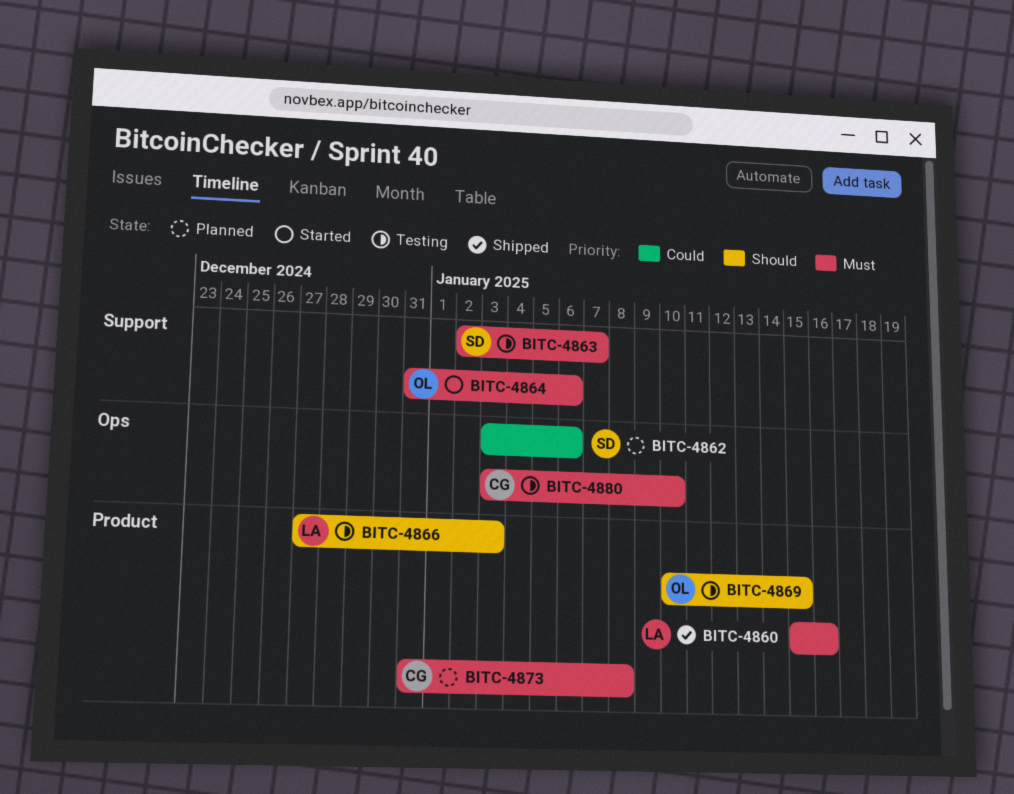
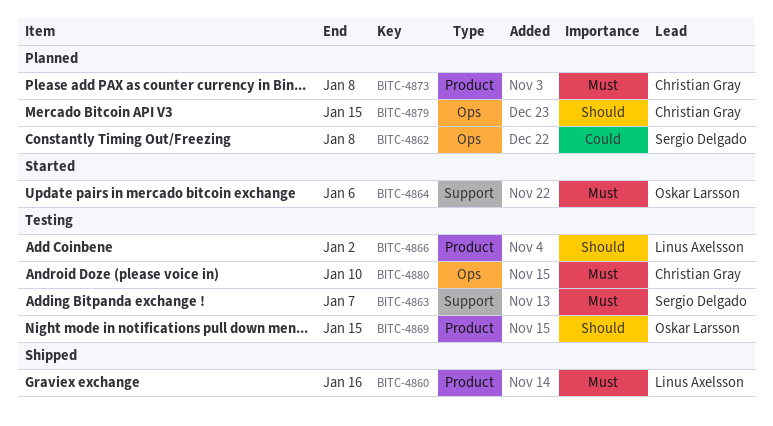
BITC-4862, due: Jan 6 -> Jan 8
BITC-4866, due: Jan 3 -> Jan 2
BITC-4879: none -> present

